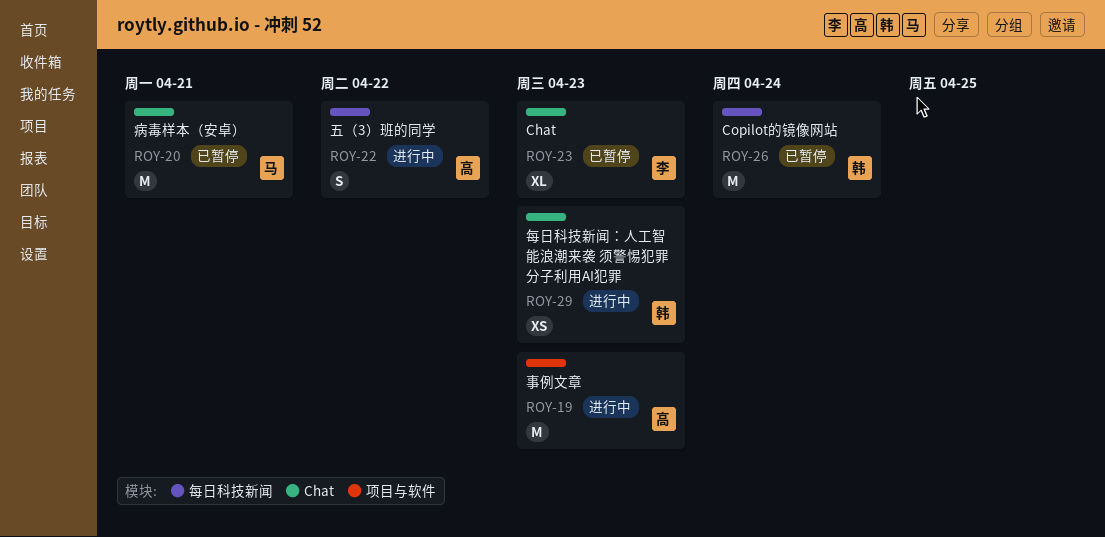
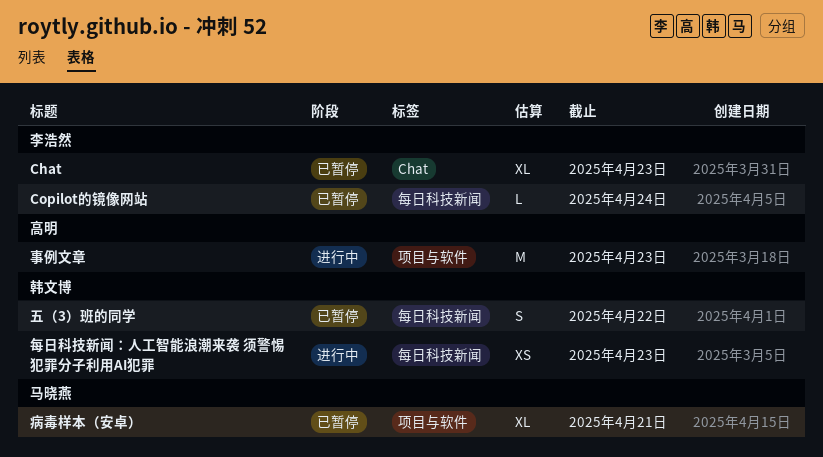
Copilot的镜像网站, owner: 韩文博 -> 李浩然
Copilot的镜像网站, estimate: M -> L
五（3）班的同学, status: 进行中 -> 已暂停
五（3）班的同学, owner: 高明 -> 韩文博
每日科技新闻：人工智能浪潮来袭 须警惕犯罪分子利用AI犯罪, label: Chat -> 每日科技新闻
病毒样本（安卓）, label: Chat -> 项目与软件
病毒样本（安卓）, estimate: M -> XL

